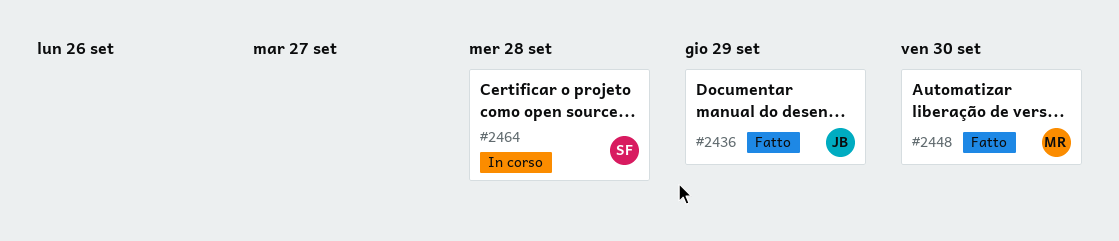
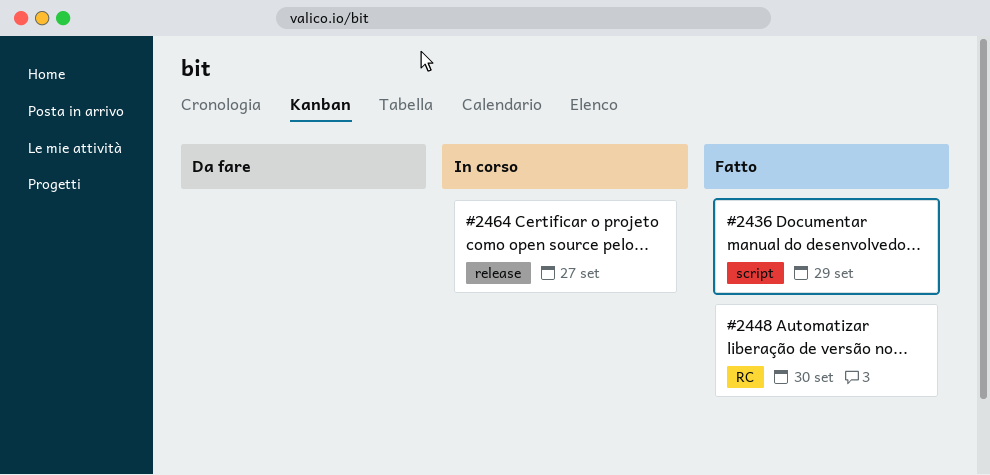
#2464, due: Sep 28 -> Sep 27

